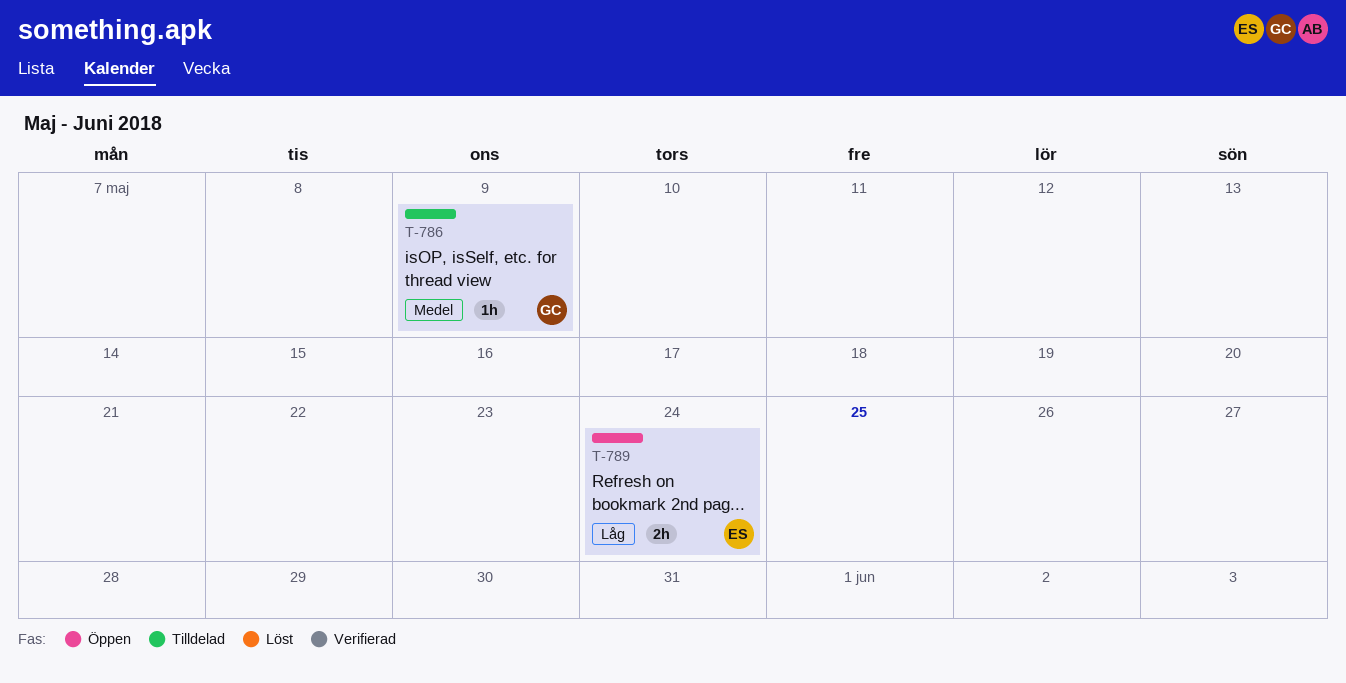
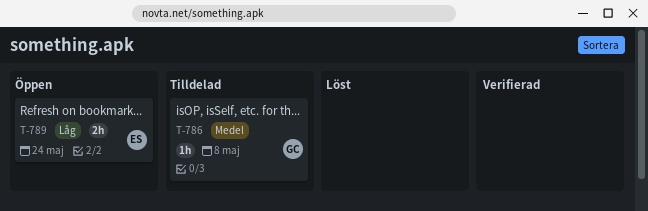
T-786, due: May 9 -> May 8

